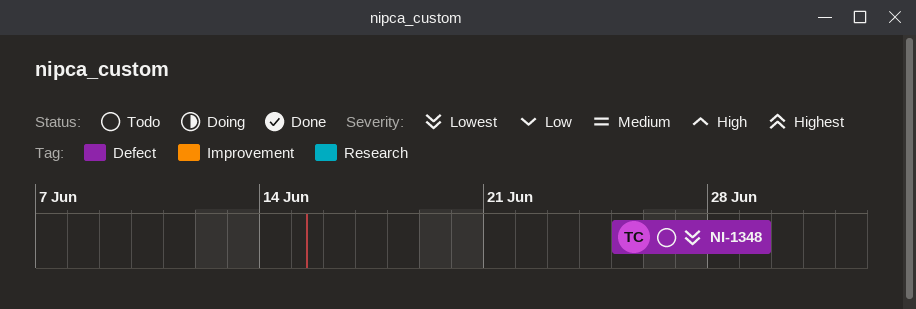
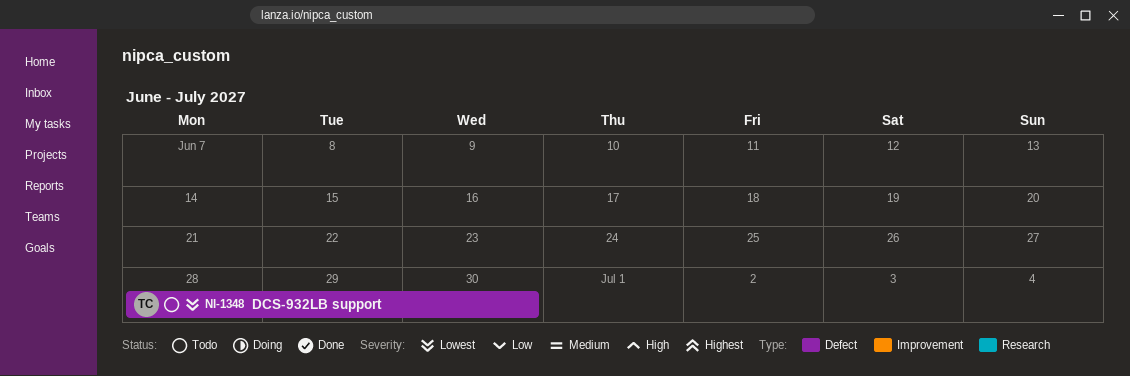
NI-1348, start: Jun 25 -> Jun 28
NI-1348, due: Jun 29 -> Jun 30

